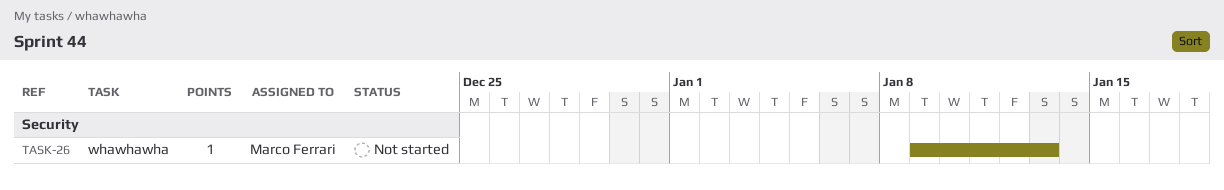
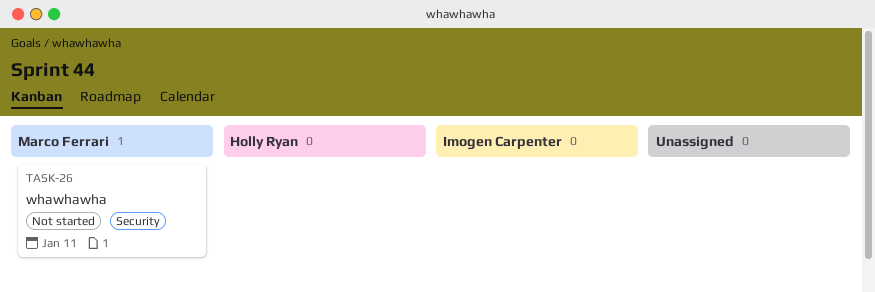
TASK-26, due: Jan 13 -> Jan 11

